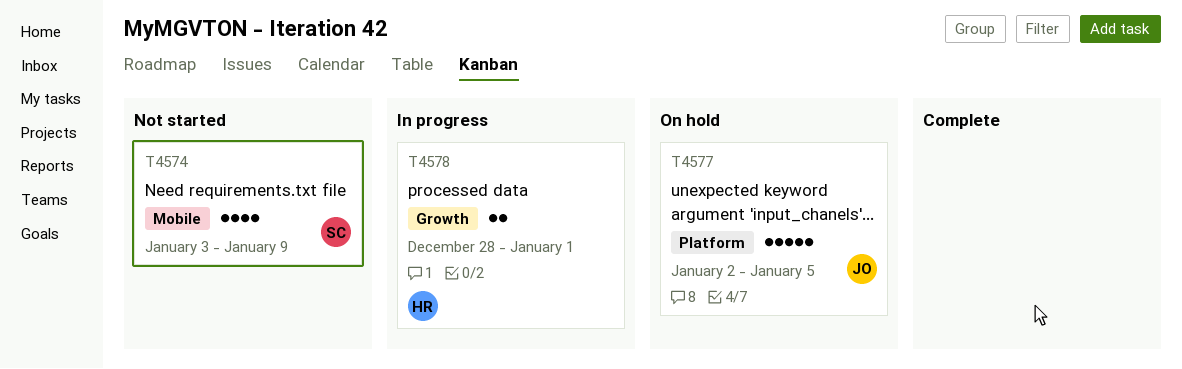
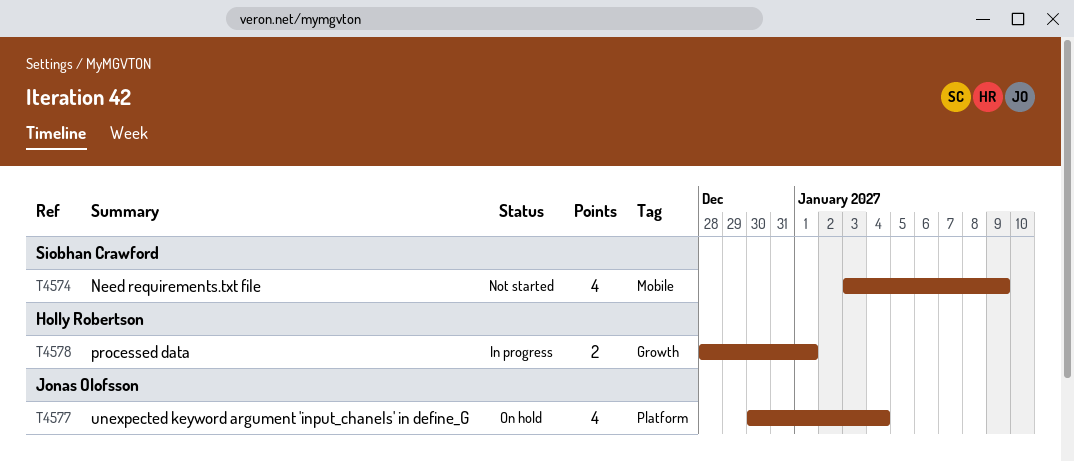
T4577, estimate: 5 -> 4
T4577, start: Jan 2 -> Dec 30
T4577, due: Jan 5 -> Jan 4

